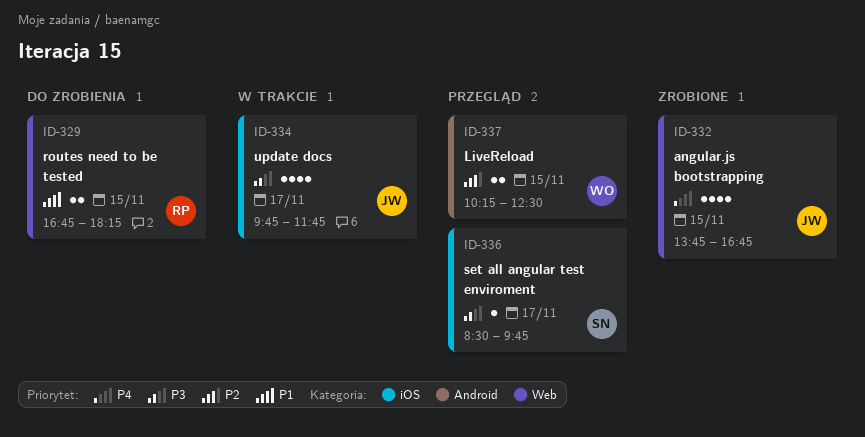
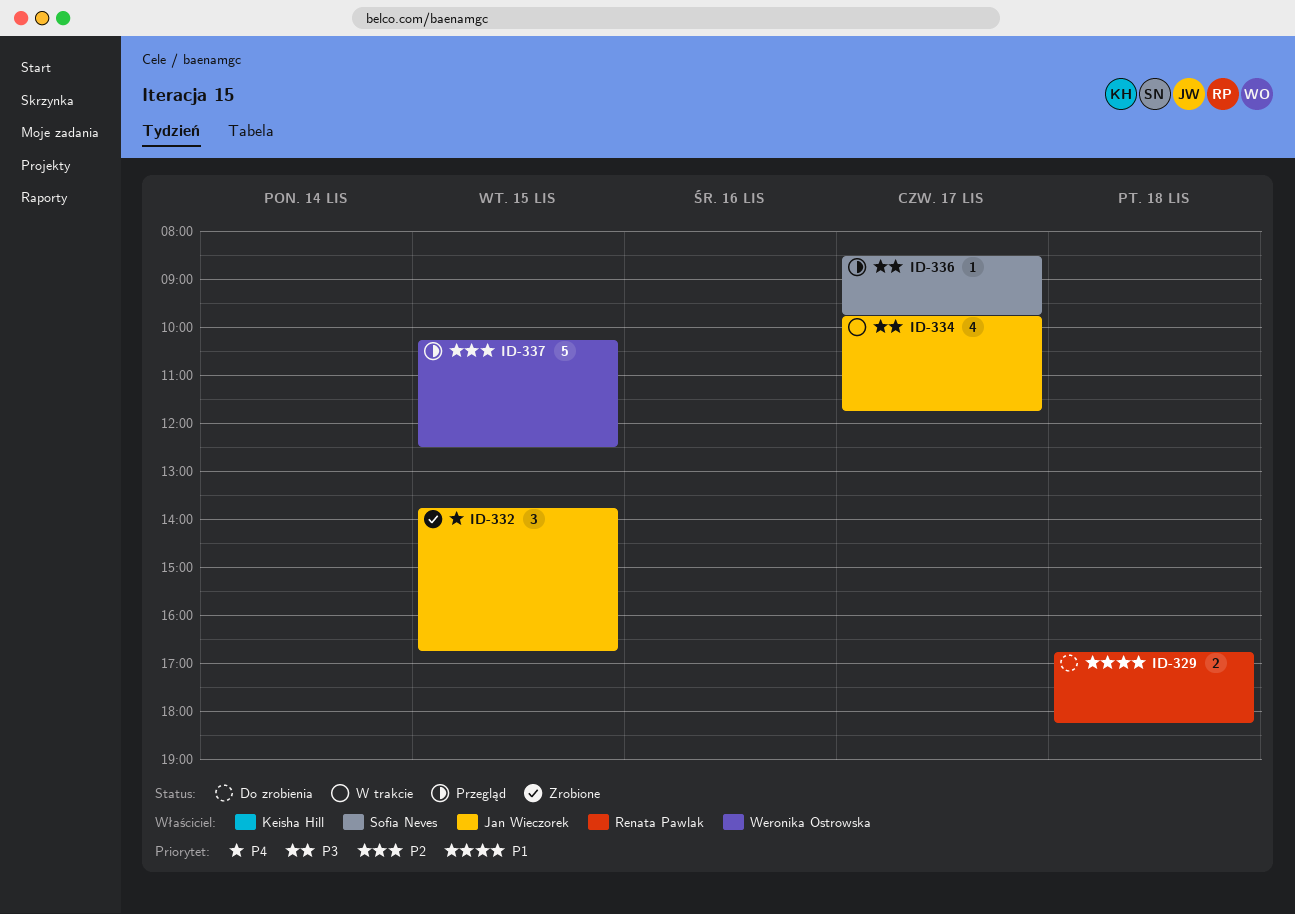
ID-329, day: Nov 15 -> Nov 18
ID-332, estimate: 4 -> 3
ID-337, estimate: 2 -> 5

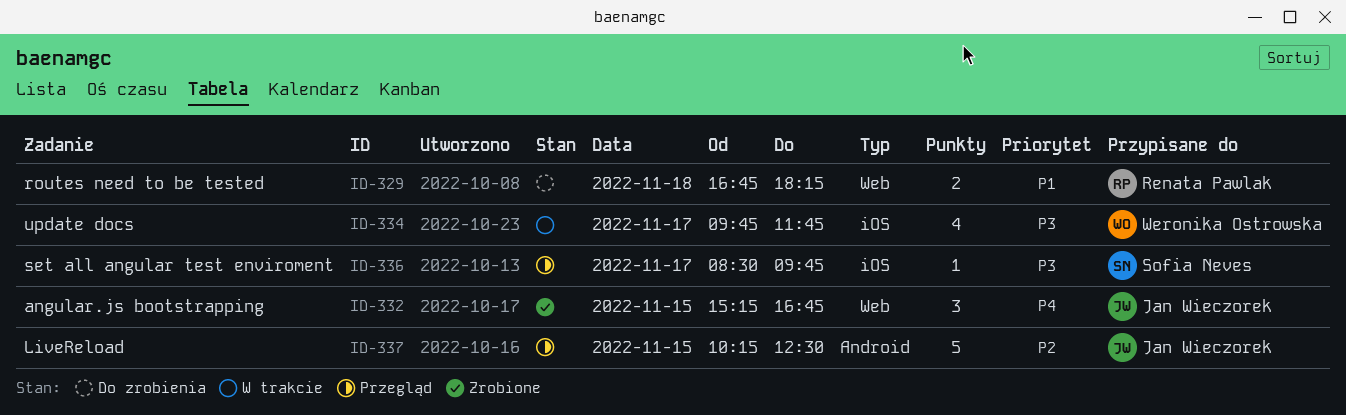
ID-332, begins: 13:45 -> 15:15
ID-334, owner: Jan Wieczorek -> Weronika Ostrowska
ID-337, owner: Weronika Ostrowska -> Jan Wieczorek

